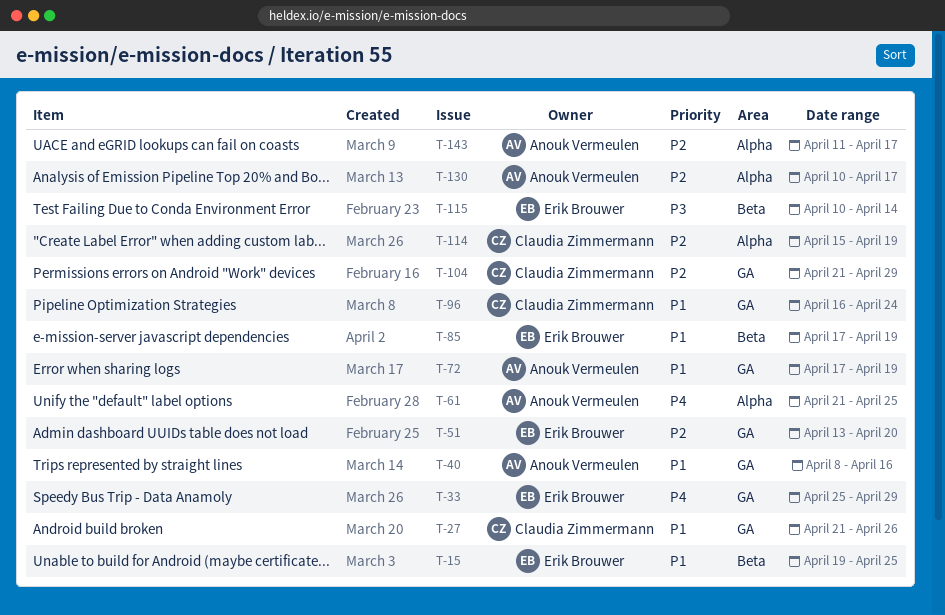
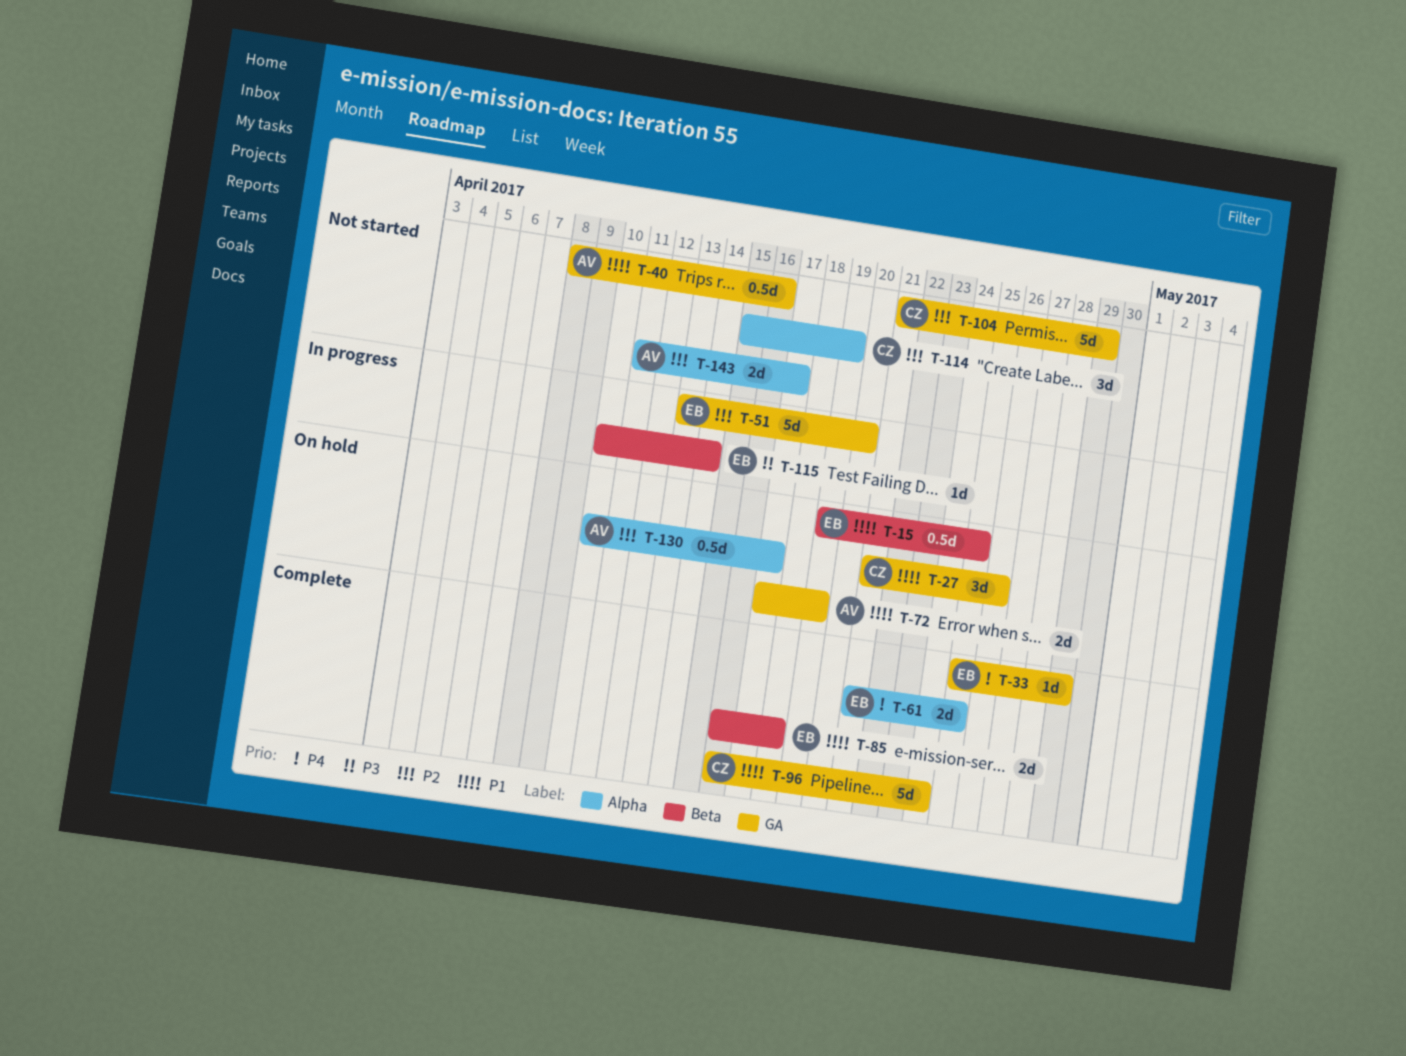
T-61, owner: Anouk Vermeulen -> Erik Brouwer
T-85, start: Apr 17 -> Apr 16
T-85, due: Apr 19 -> Apr 18

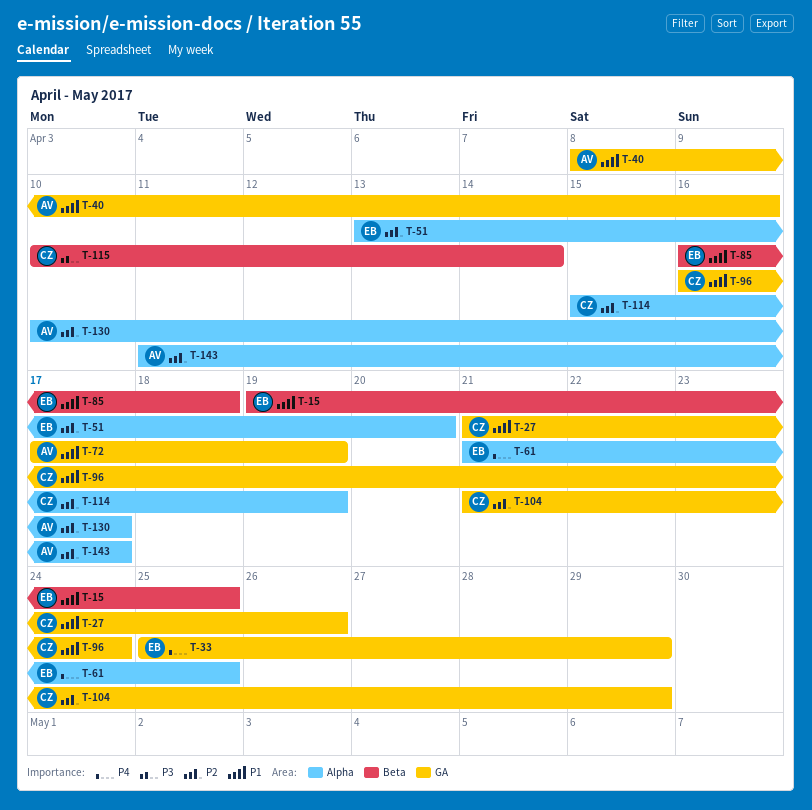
T-51, label: GA -> Alpha
T-115, owner: EB -> CZ

